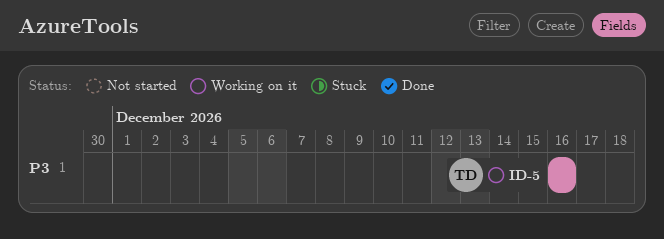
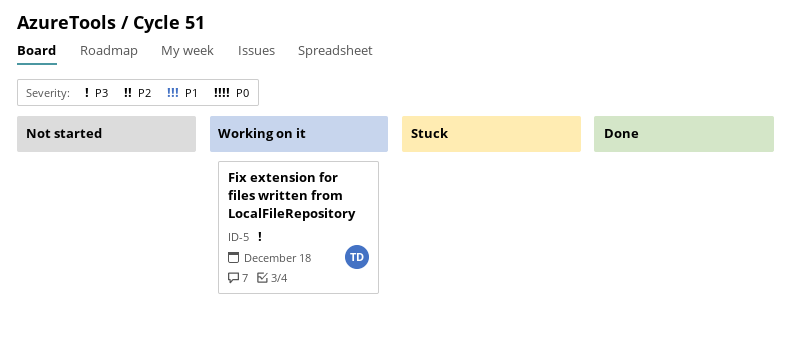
ID-5, due: Dec 16 -> Dec 18

